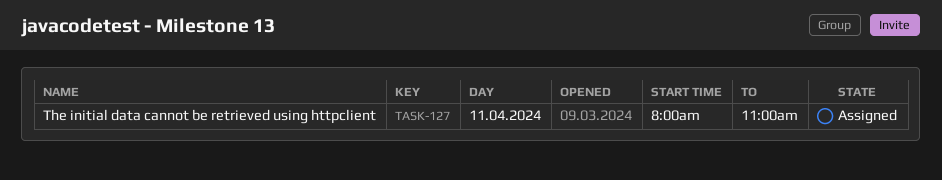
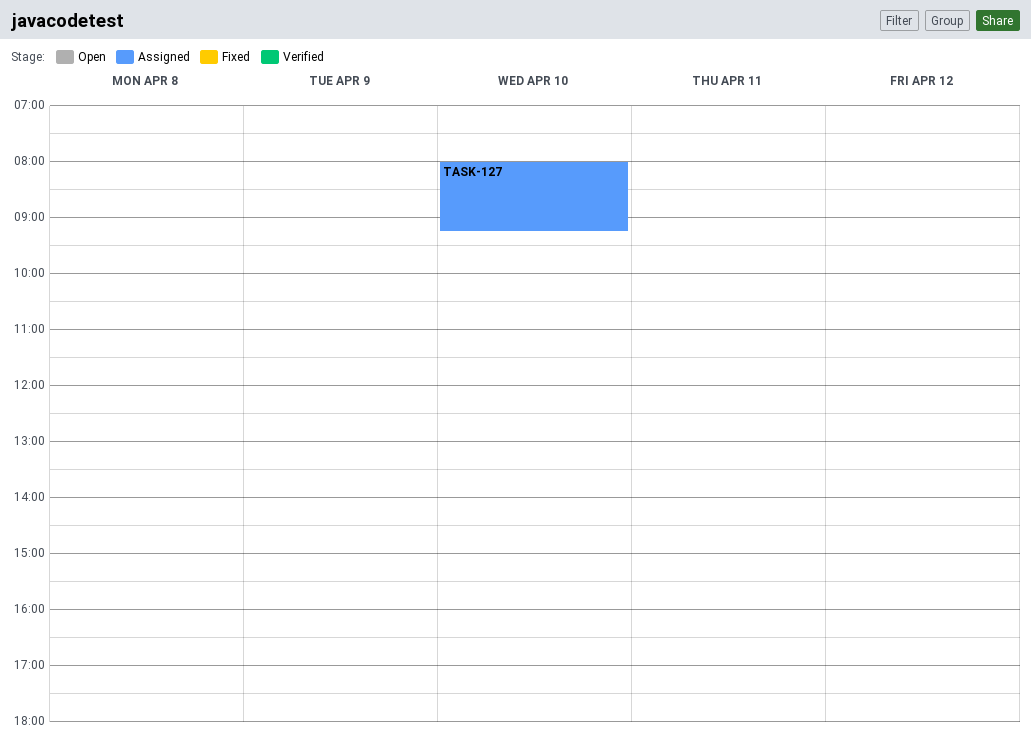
TASK-127, day: Apr 11 -> Apr 10
TASK-127, ends: 11:00 -> 09:15

